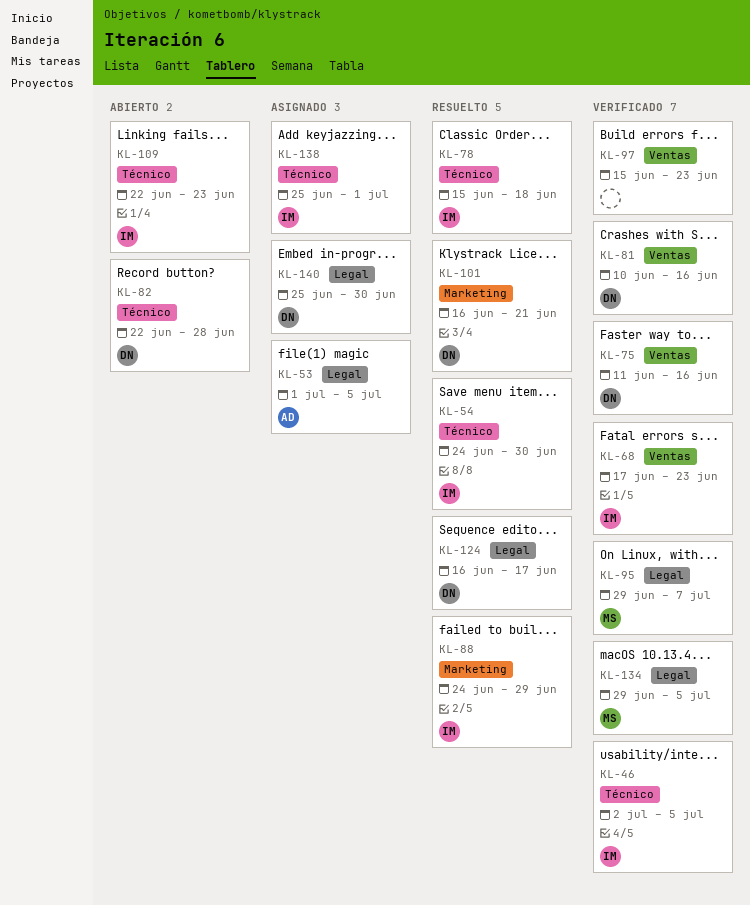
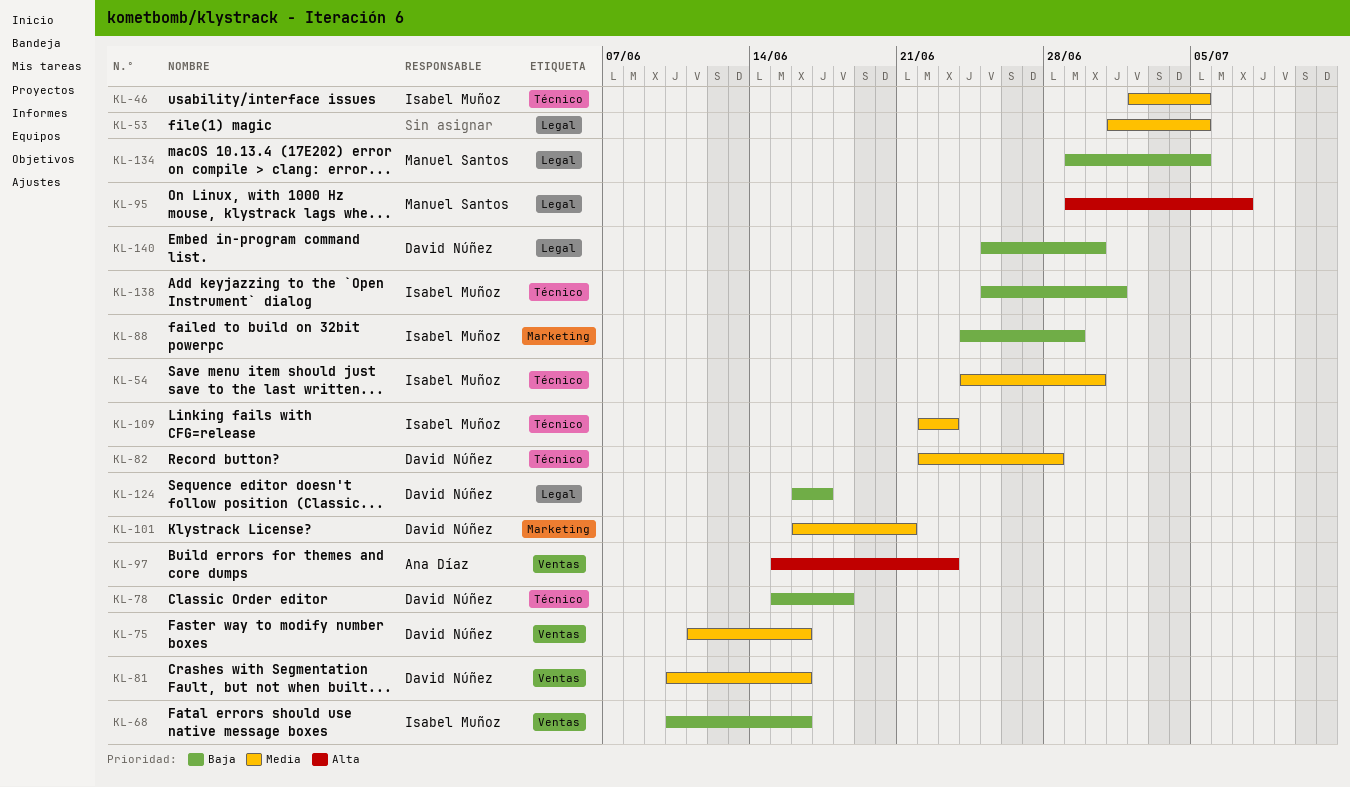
KL-53, owner: Ana Díaz -> none
KL-68, start: Jun 17 -> Jun 10
KL-68, due: Jun 23 -> Jun 16
KL-78, owner: Isabel Muñoz -> David Núñez
KL-97, owner: none -> Ana Díaz

